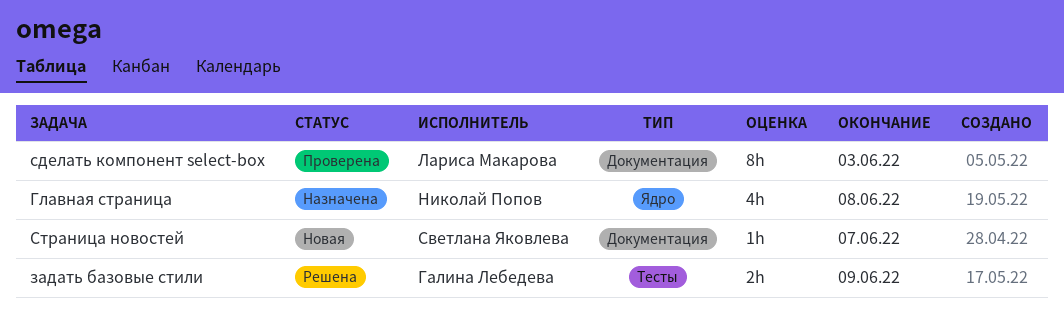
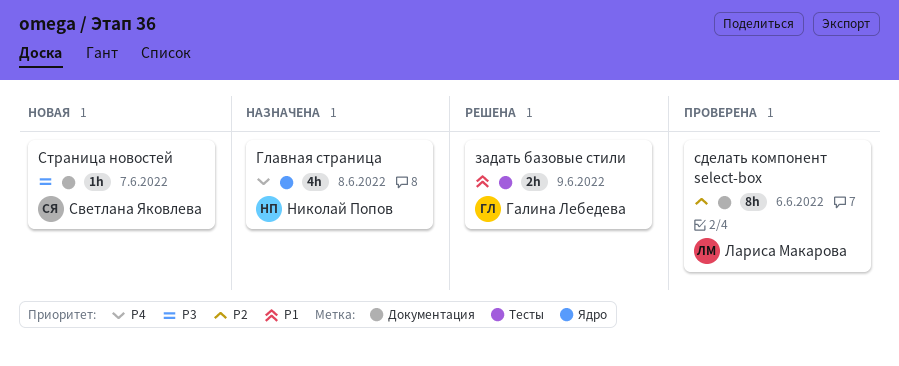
сделать компонент select-box, due: Jun 3 -> Jun 6

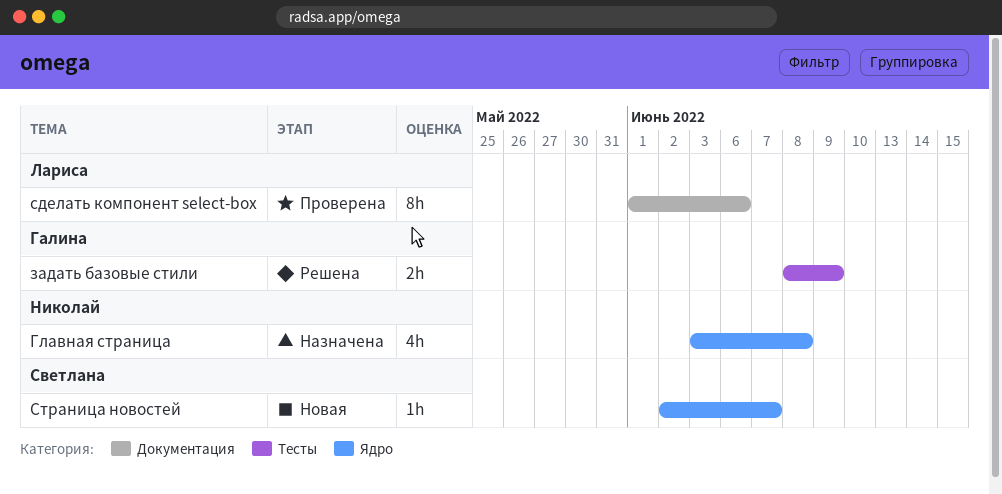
Страница новостей, label: Документация -> Ядро

